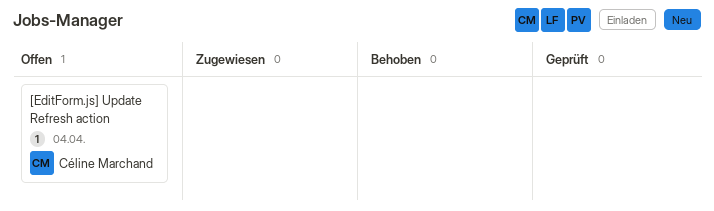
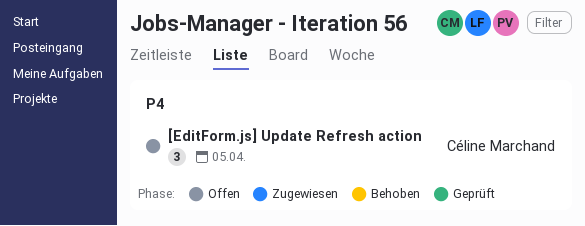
[EditForm.js] Update Refresh action, estimate: 1 -> 3
[EditForm.js] Update Refresh action, due: Apr 4 -> Apr 5

